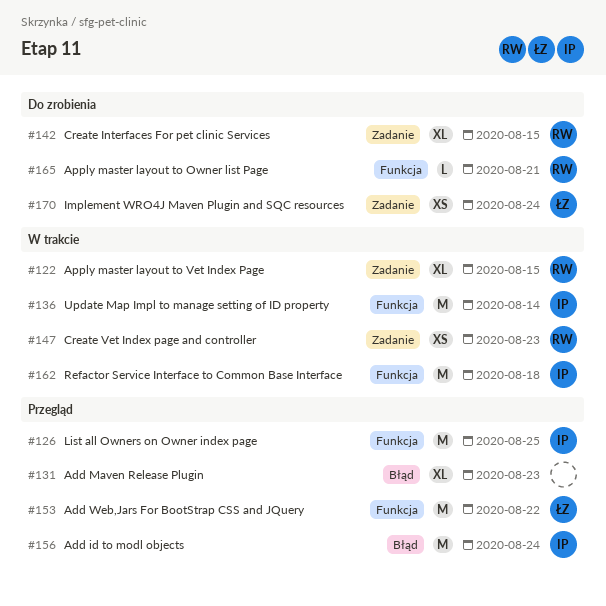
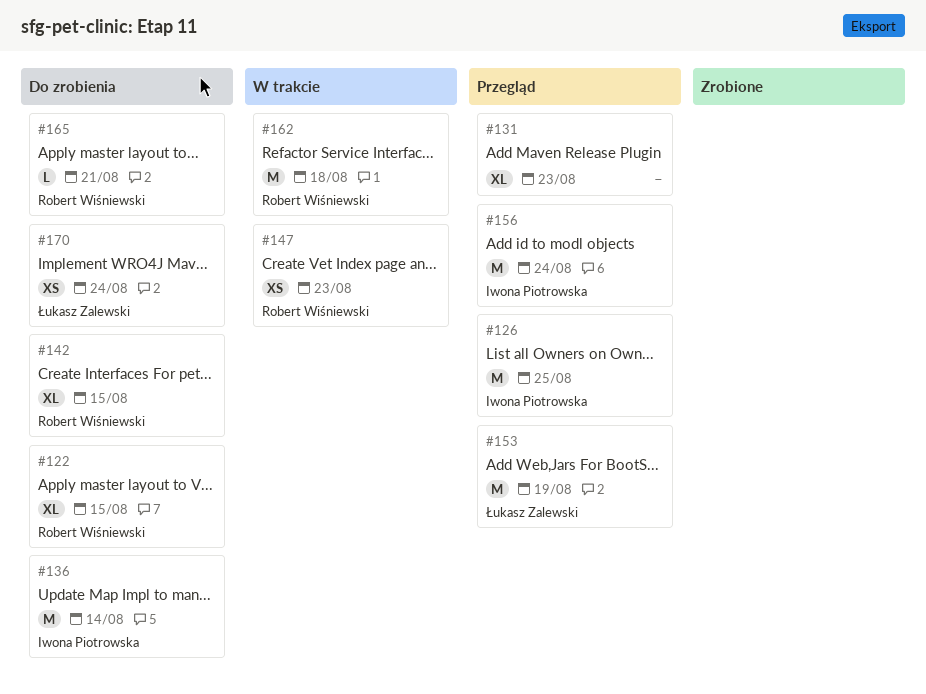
#122, status: W trakcie -> Do zrobienia
#136, status: W trakcie -> Do zrobienia
#153, due: Aug 22 -> Aug 19
#162, owner: Iwona Piotrowska -> Robert Wiśniewski

